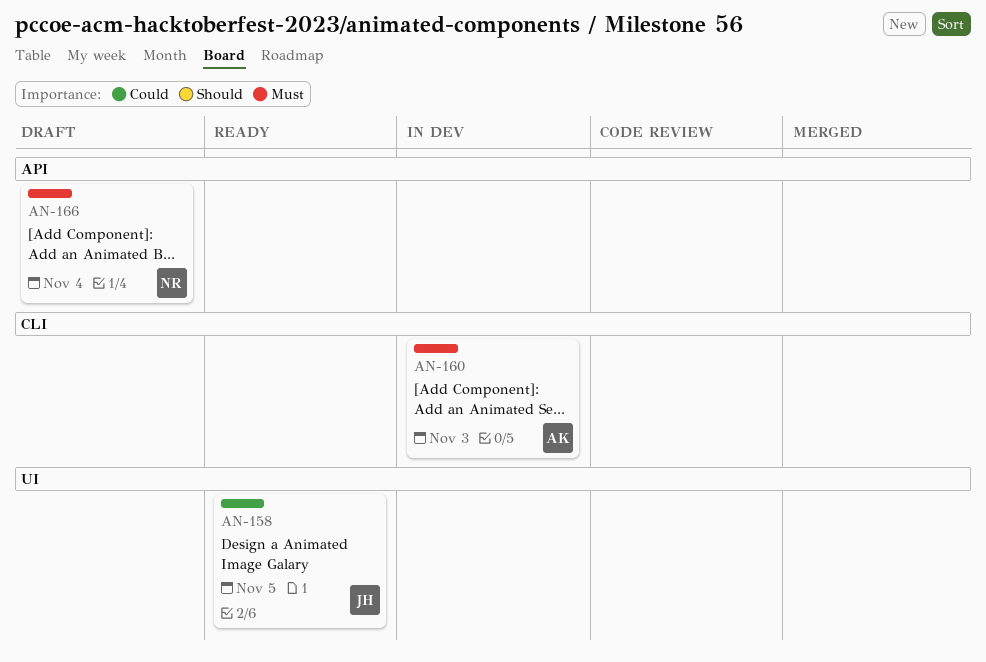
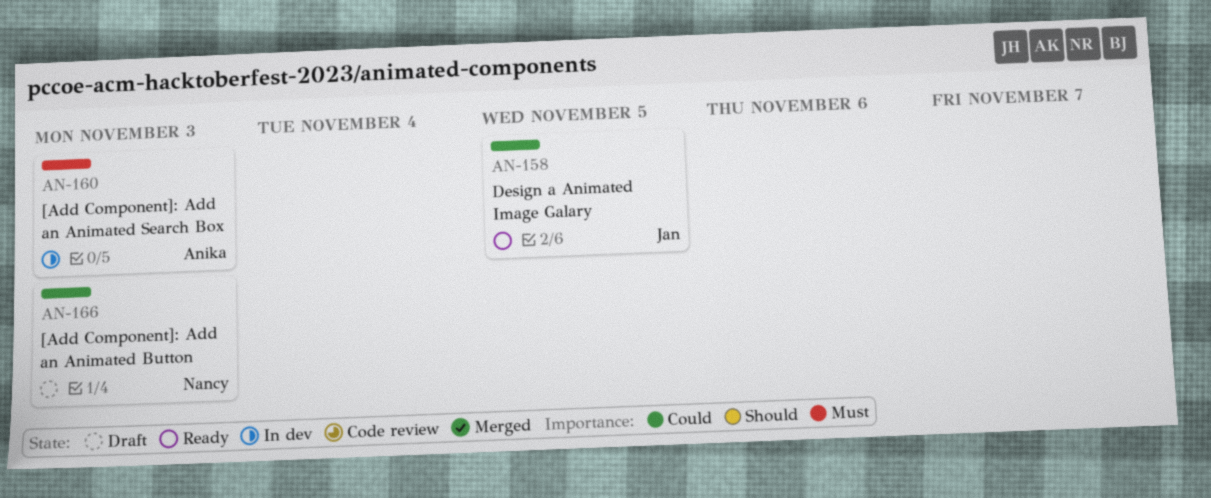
AN-166, priority: Must -> Could
AN-166, due: Nov 4 -> Nov 3

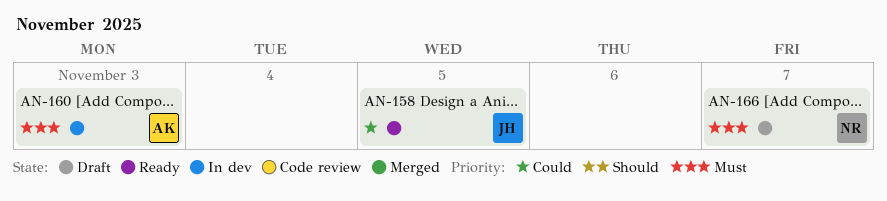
AN-166, priority: Could -> Must
AN-166, due: Nov 3 -> Nov 7

